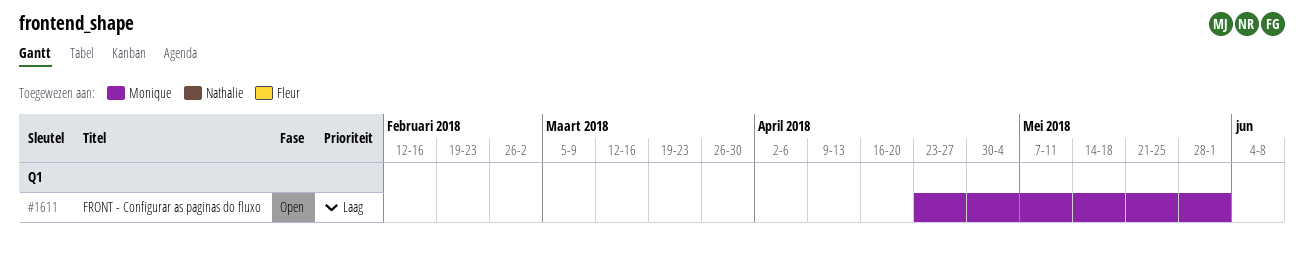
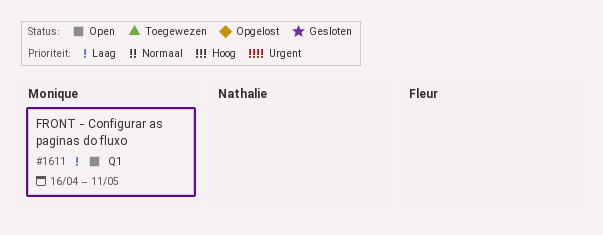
#1611, start: Apr 23 -> Apr 16
#1611, due: Jun 1 -> May 11

